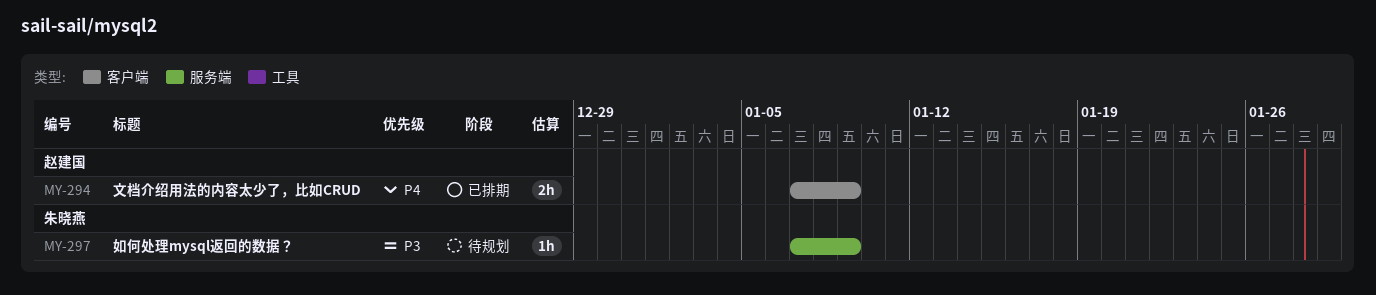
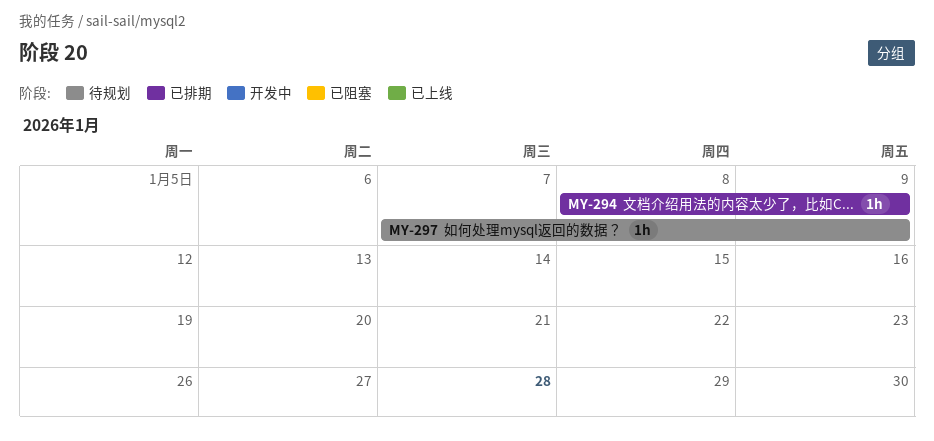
MY-294, estimate: 2h -> 1h
MY-294, start: Jan 7 -> Jan 8

